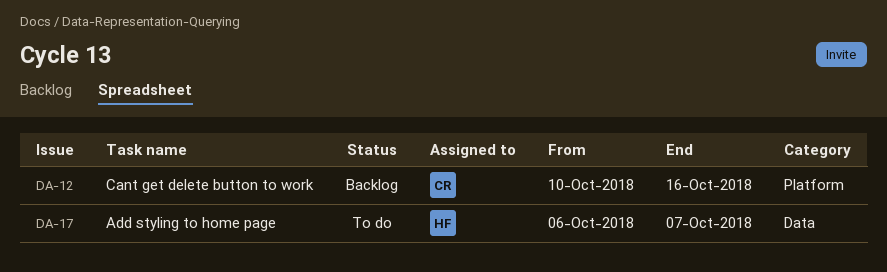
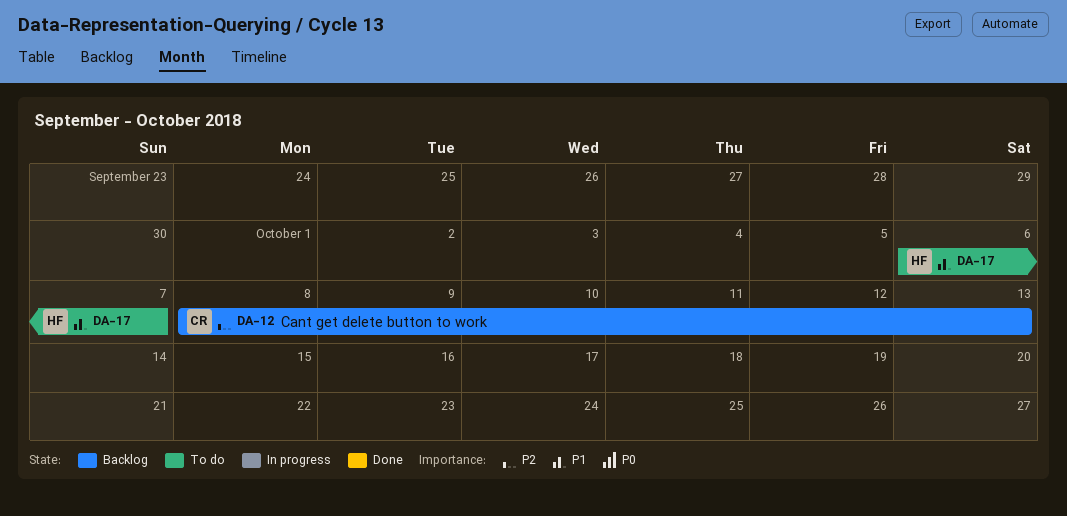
DA-12, start: Oct 10 -> Oct 8
DA-12, due: Oct 16 -> Oct 13

